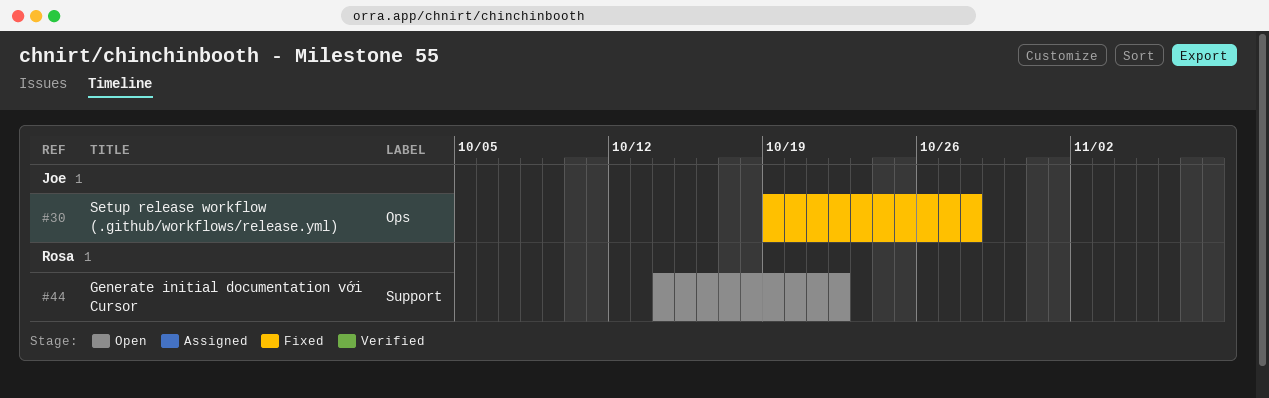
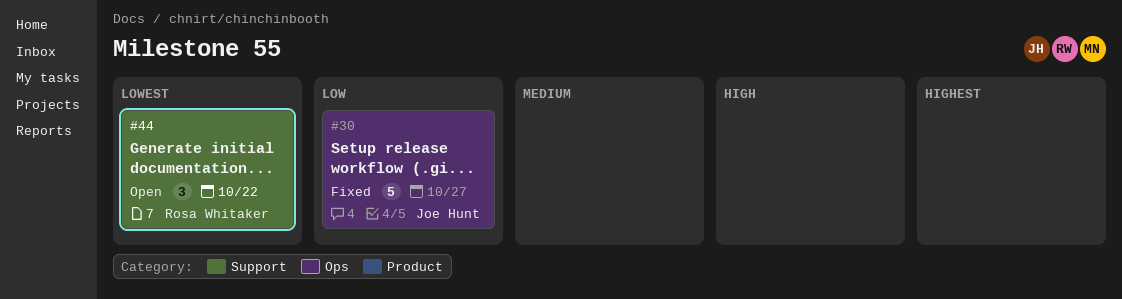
#30, due: Oct 28 -> Oct 27

